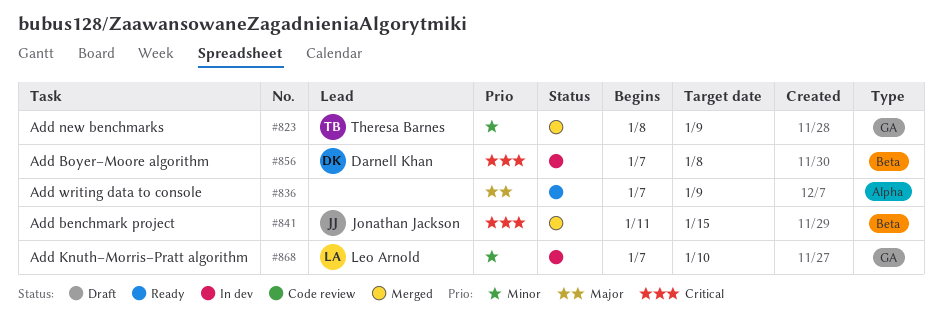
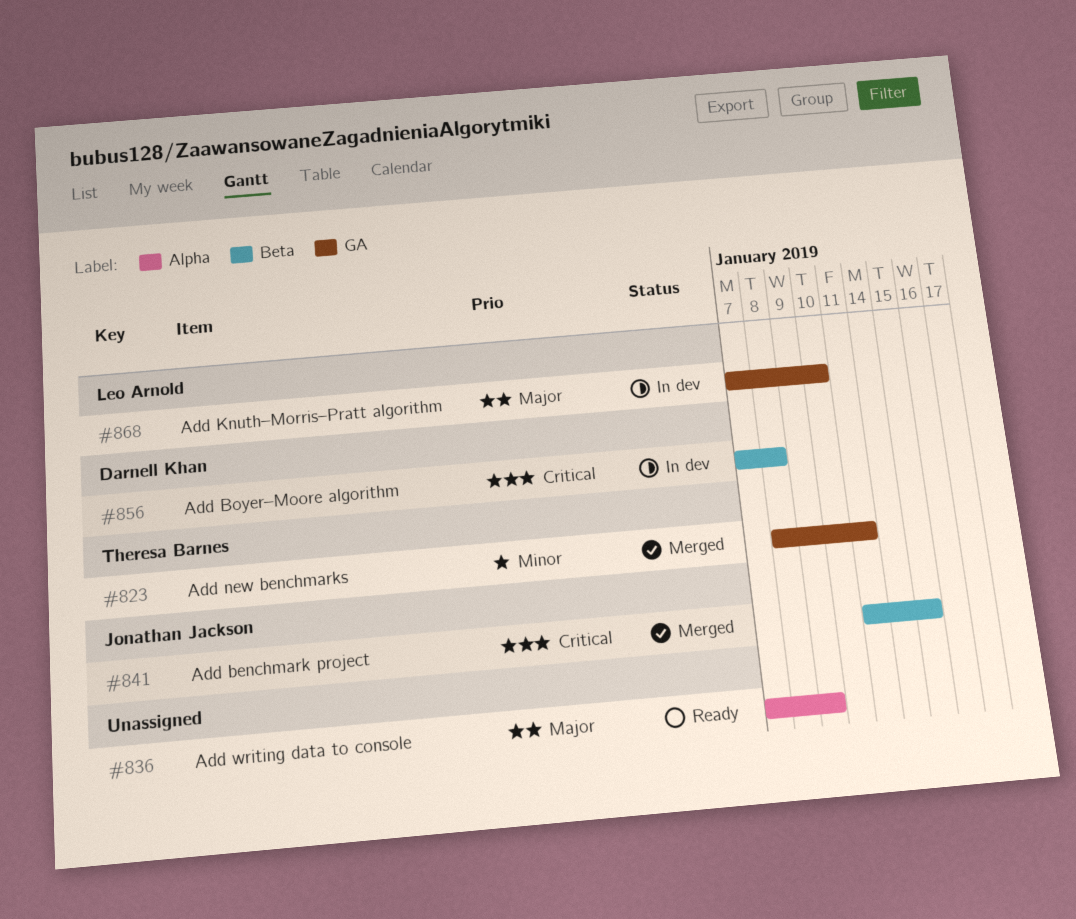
#823, due: Jan 9 -> Jan 11
#868, priority: Minor -> Major

